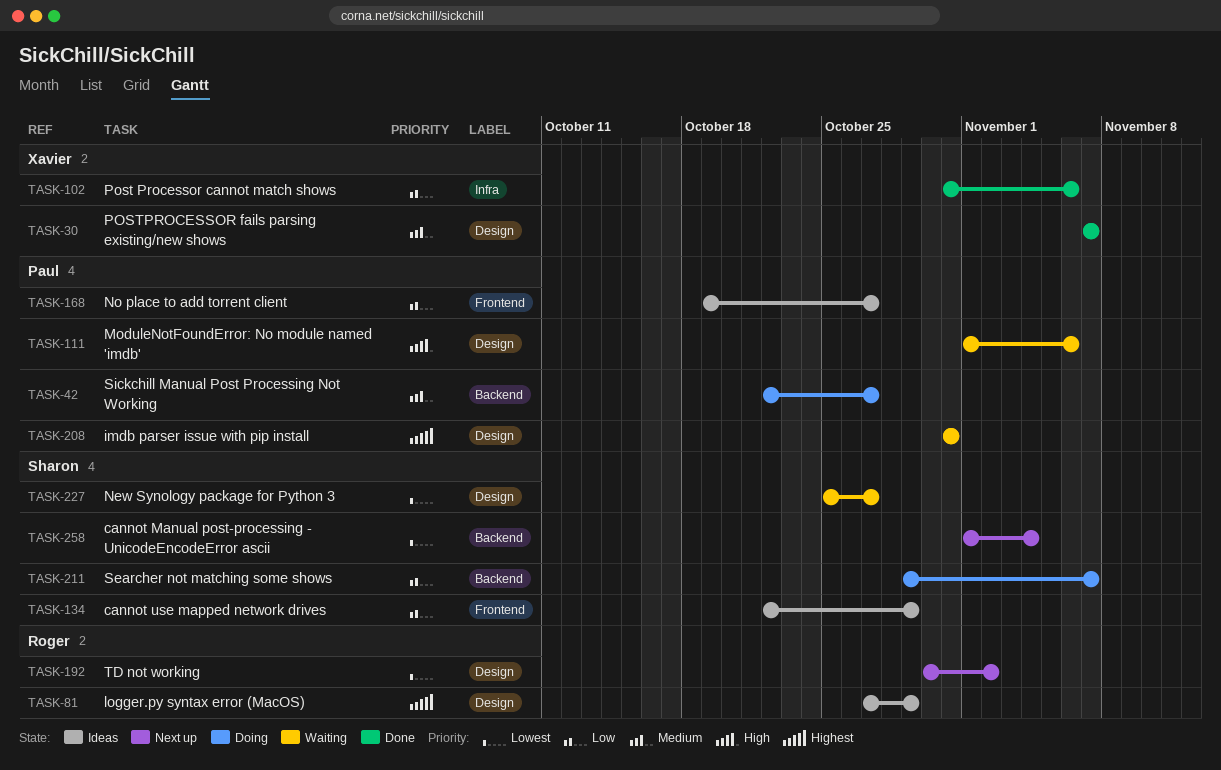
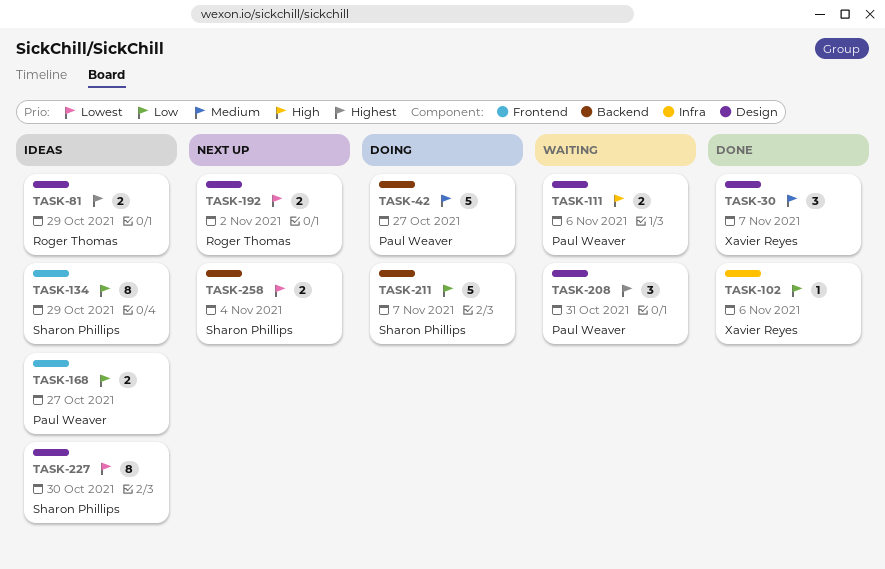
TASK-227, status: Waiting -> Ideas
TASK-227, due: Oct 27 -> Oct 30

